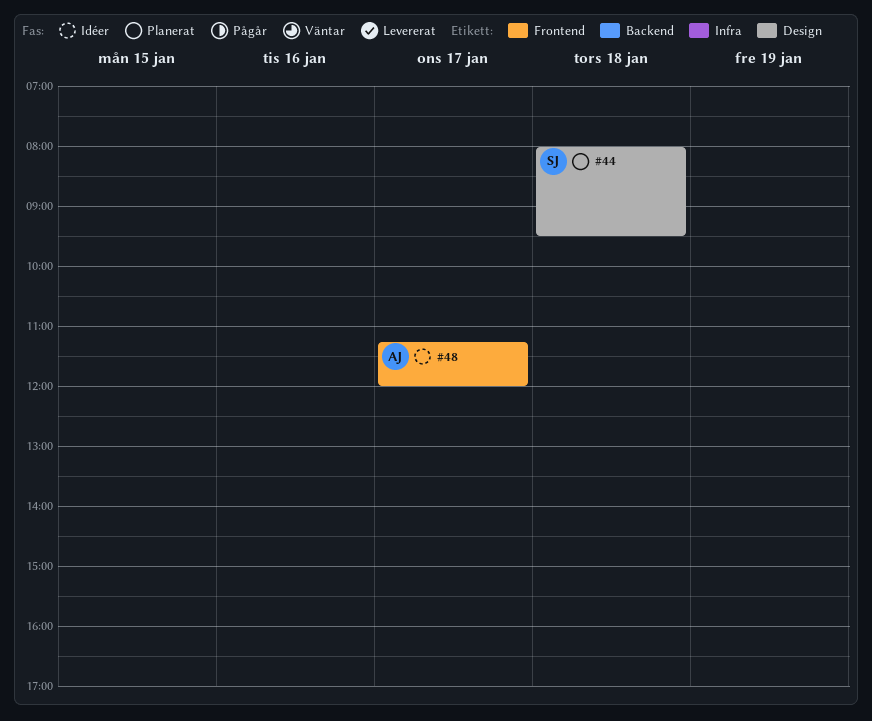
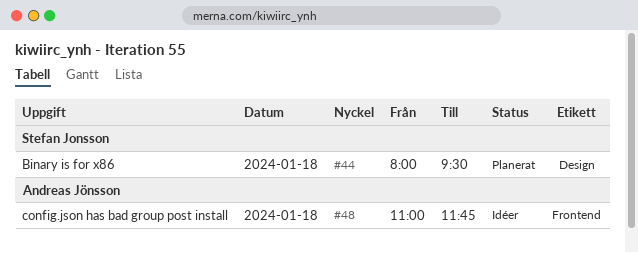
#48, day: Jan 17 -> Jan 18
#48, begins: 11:15 -> 11:00
#48, ends: 12:00 -> 11:45

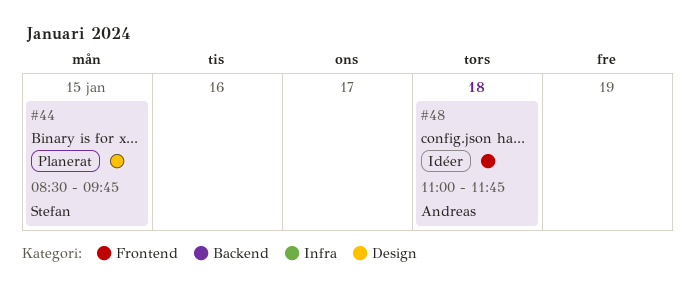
#44, day: Jan 18 -> Jan 15
#44, begins: 08:00 -> 08:30
#44, ends: 09:30 -> 09:45

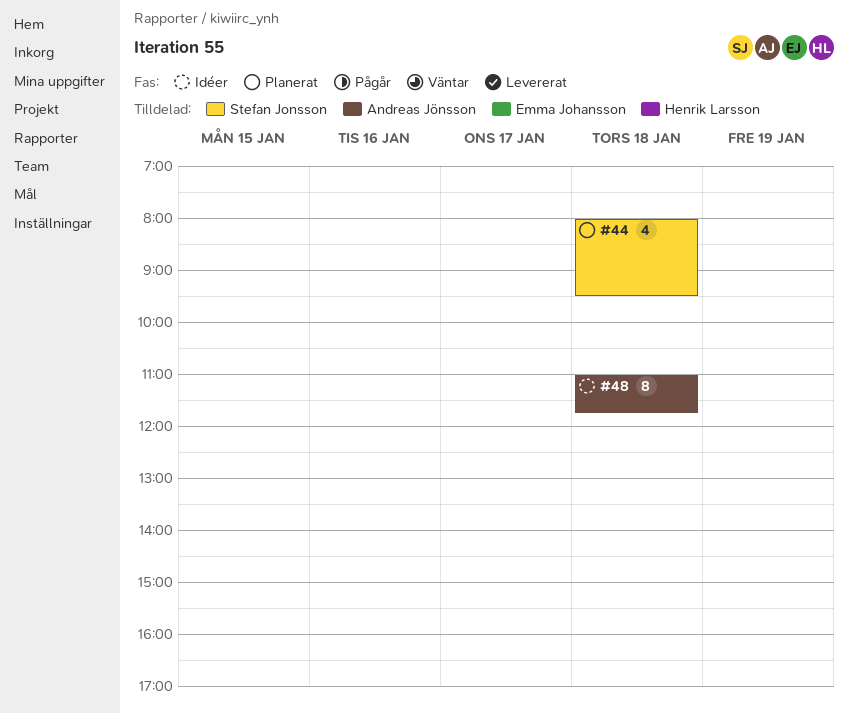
#44, day: Jan 15 -> Jan 18
#44, begins: 08:30 -> 08:00
#44, ends: 09:45 -> 09:30

